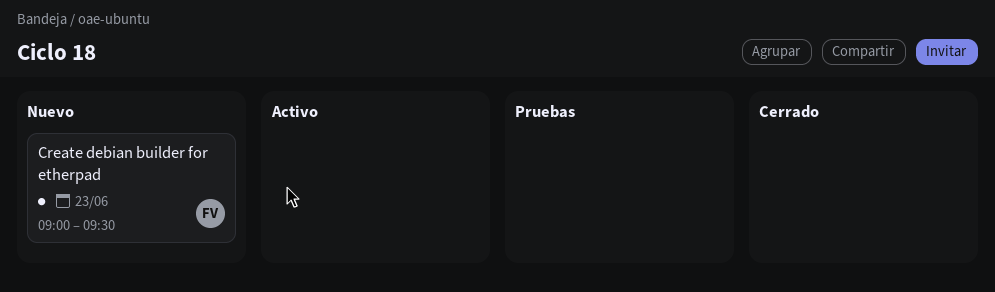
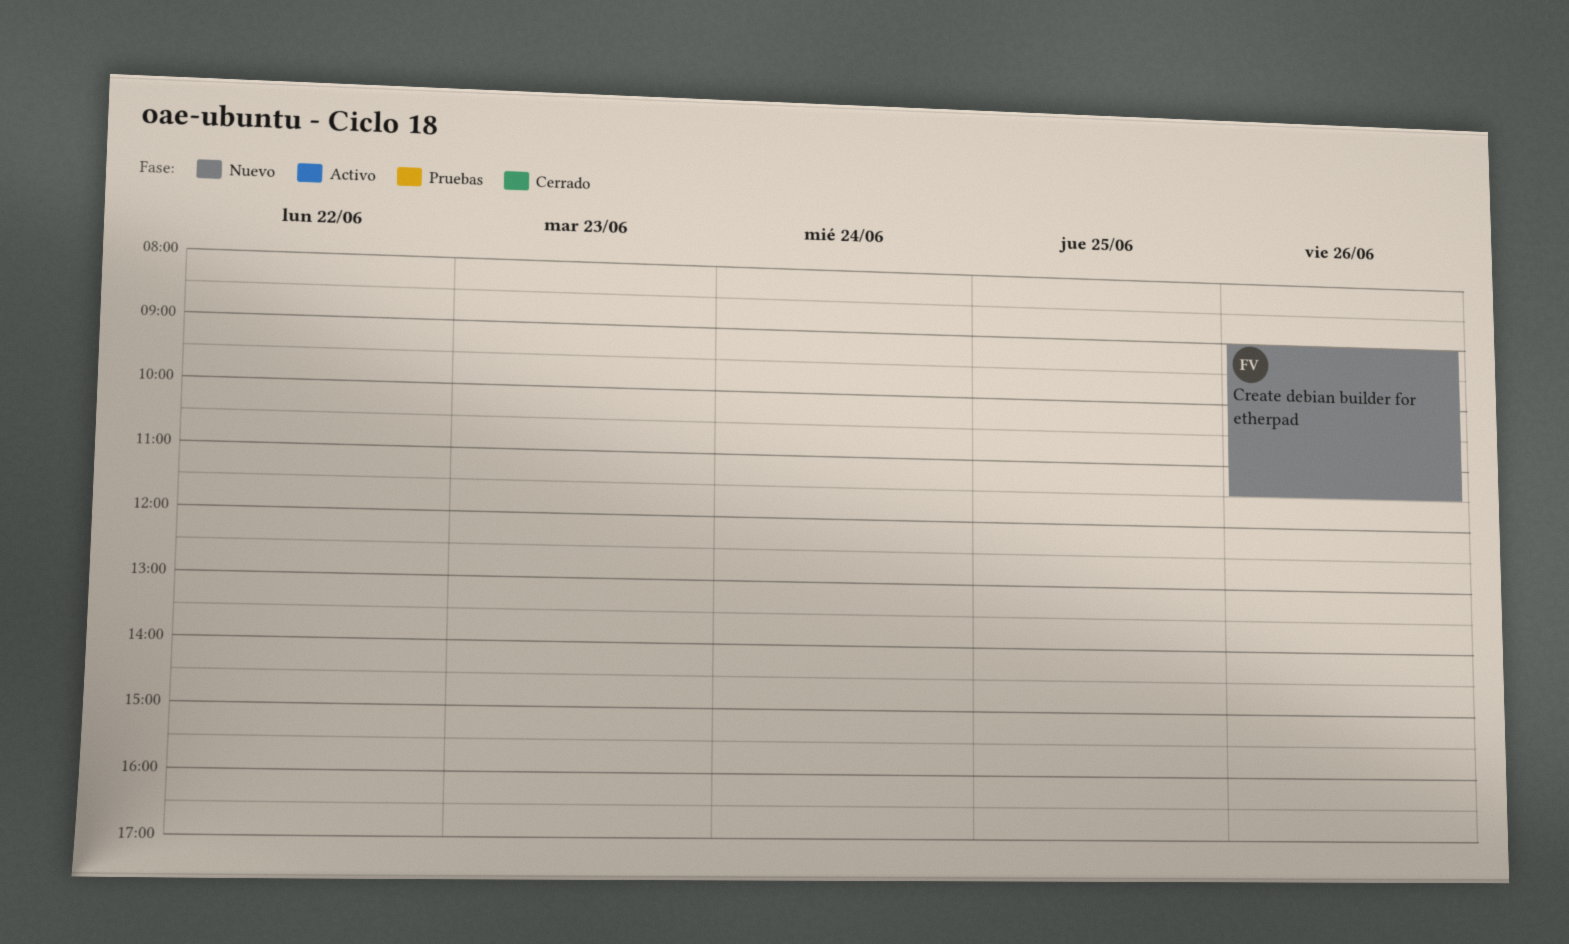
Create debian builder for etherpad, day: Jun 23 -> Jun 26
Create debian builder for etherpad, ends: 09:30 -> 11:30

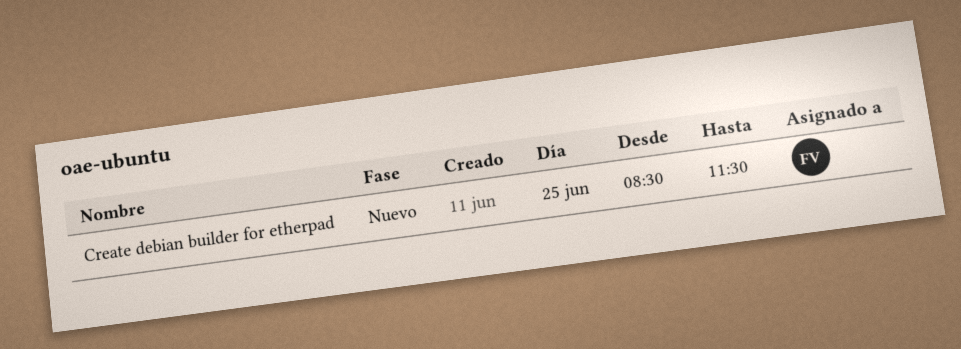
Create debian builder for etherpad, day: Jun 26 -> Jun 25
Create debian builder for etherpad, begins: 09:00 -> 08:30

